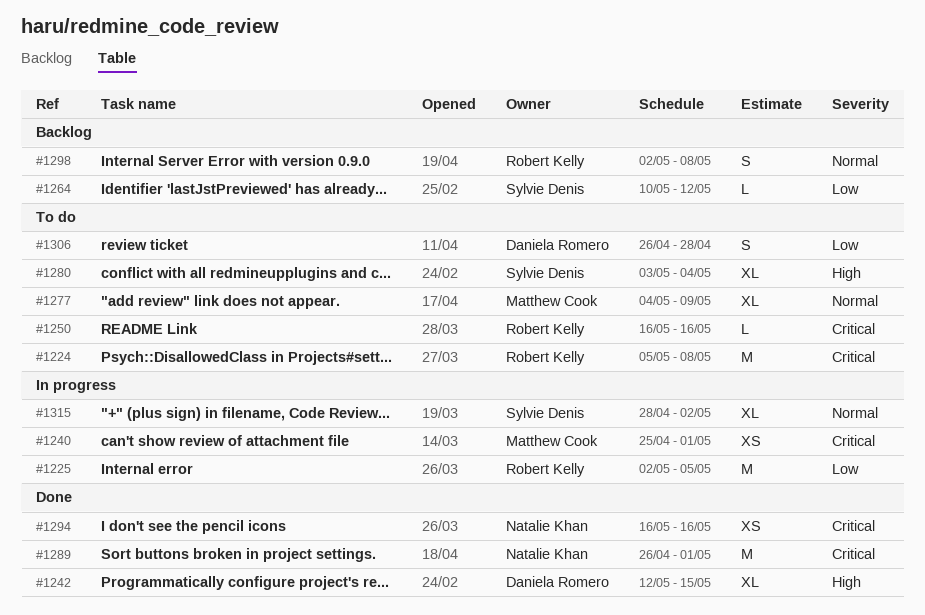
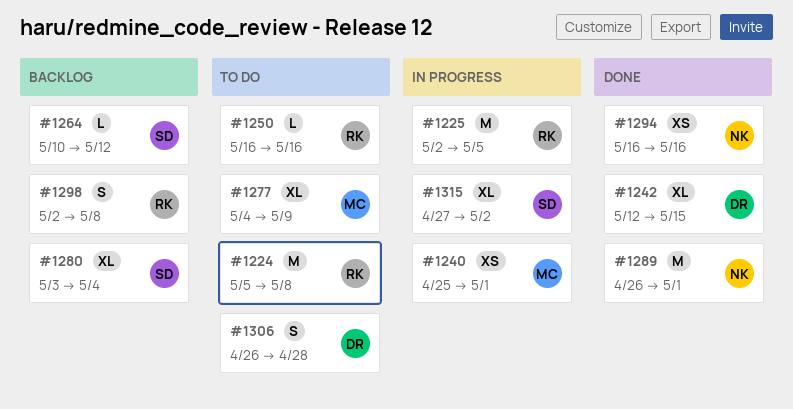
#1280, status: To do -> Backlog
#1315, start: Apr 28 -> Apr 27

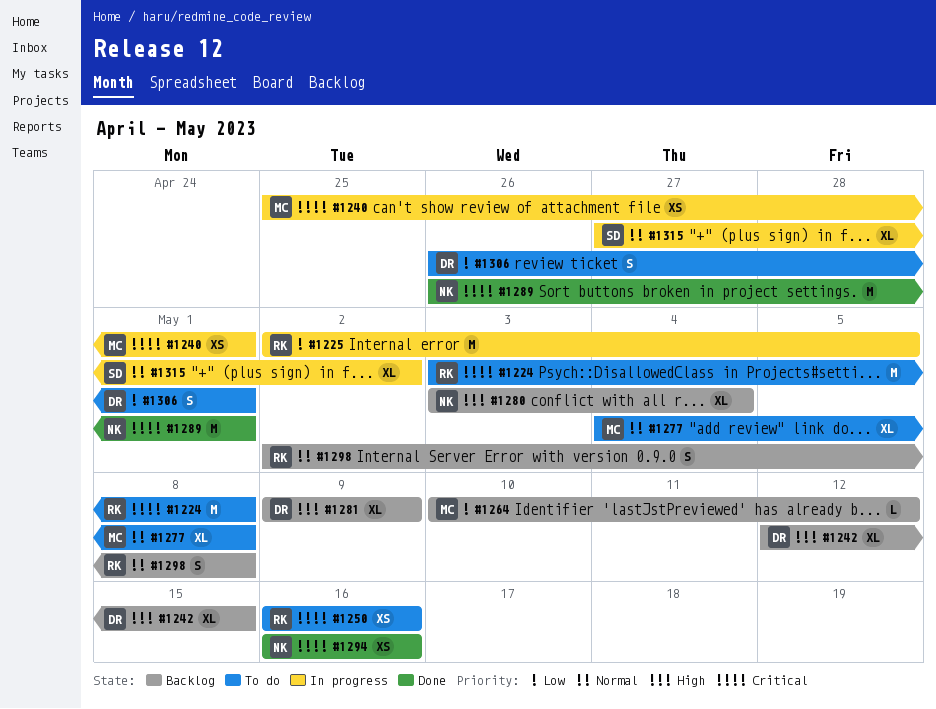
#1224, start: May 5 -> May 3
#1242, status: Done -> Backlog
#1250, estimate: L -> XS
#1264, owner: SD -> MC
#1277, due: May 9 -> May 8
#1280, owner: SD -> NK
#1281: none -> present
#1306, due: Apr 28 -> May 1

